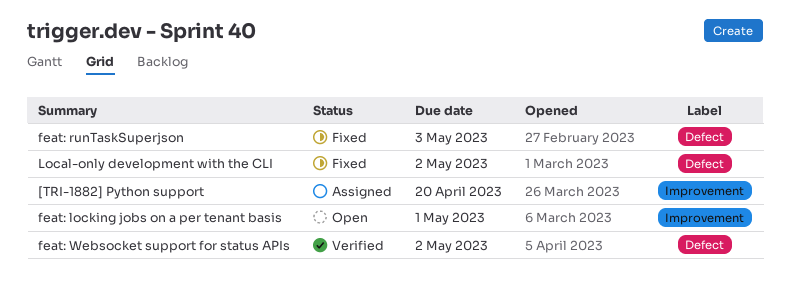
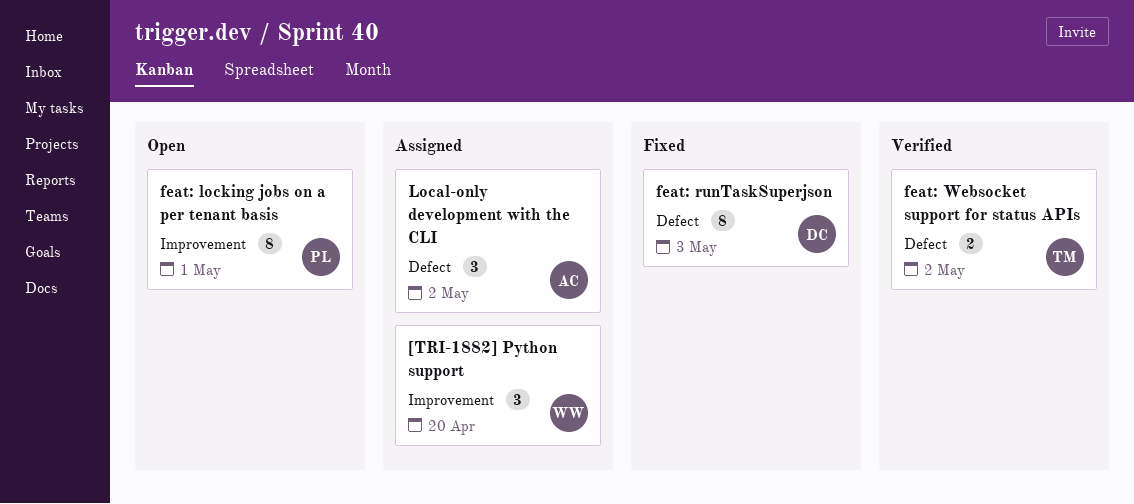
Local-only development with the CLI, status: Fixed -> Assigned

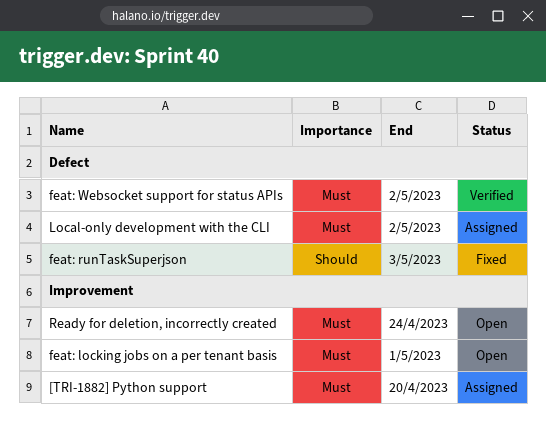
Ready for deletion, incorrectly created: none -> present

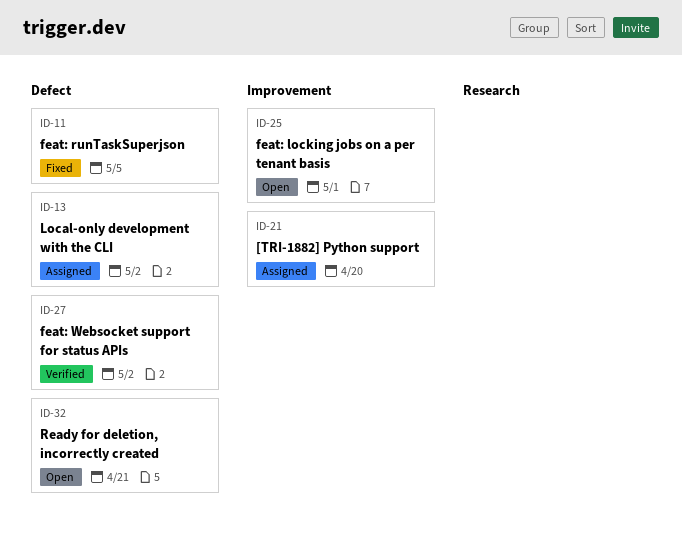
feat: runTaskSuperjson, due: May 3 -> May 5
Ready for deletion, incorrectly created, label: Improvement -> Defect
Ready for deletion, incorrectly created, due: Apr 24 -> Apr 21

